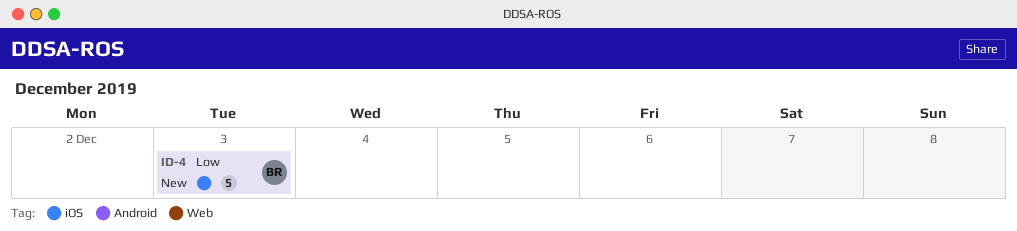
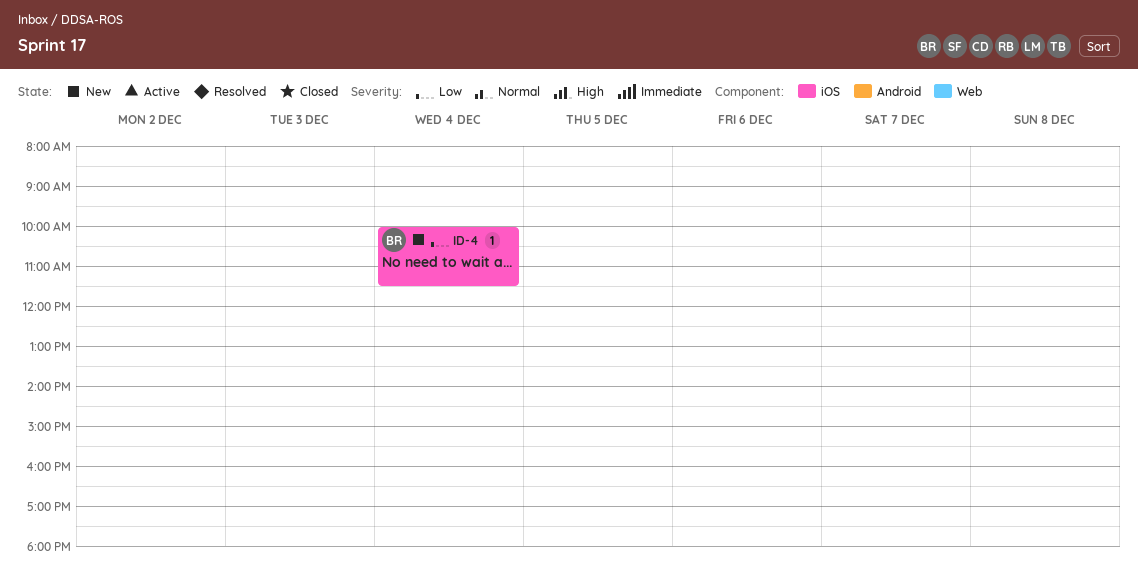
ID-4, estimate: 5 -> 1
ID-4, day: Dec 3 -> Dec 4

